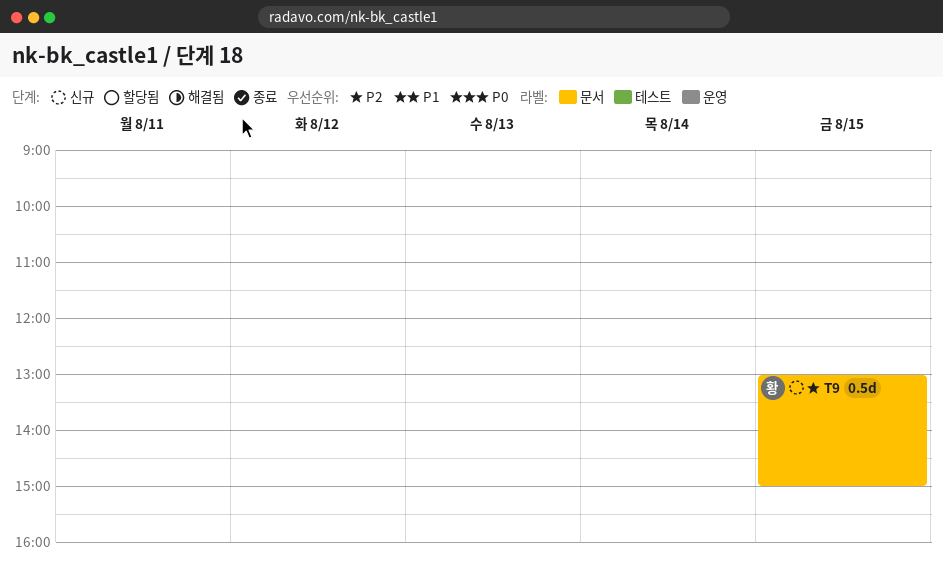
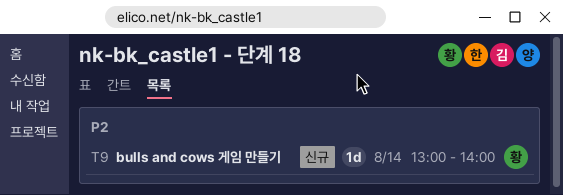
T9, estimate: 0.5d -> 1d
T9, day: Aug 15 -> Aug 14
T9, ends: 15:00 -> 14:00

